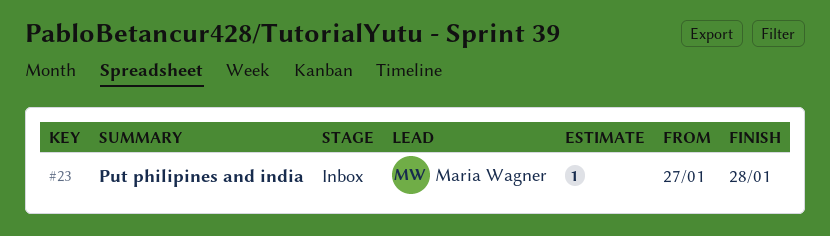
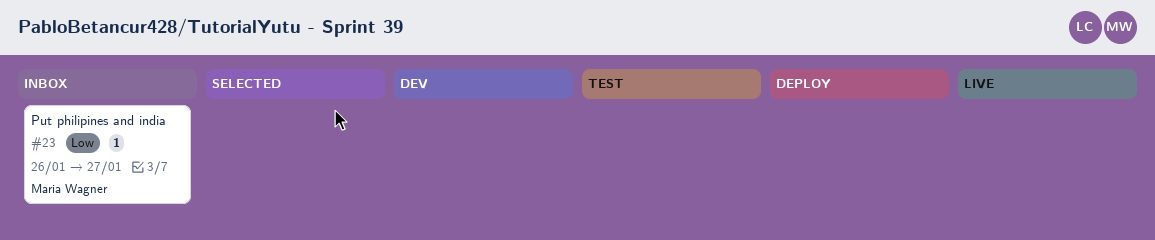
#23, start: Jan 27 -> Jan 26
#23, due: Jan 28 -> Jan 27

